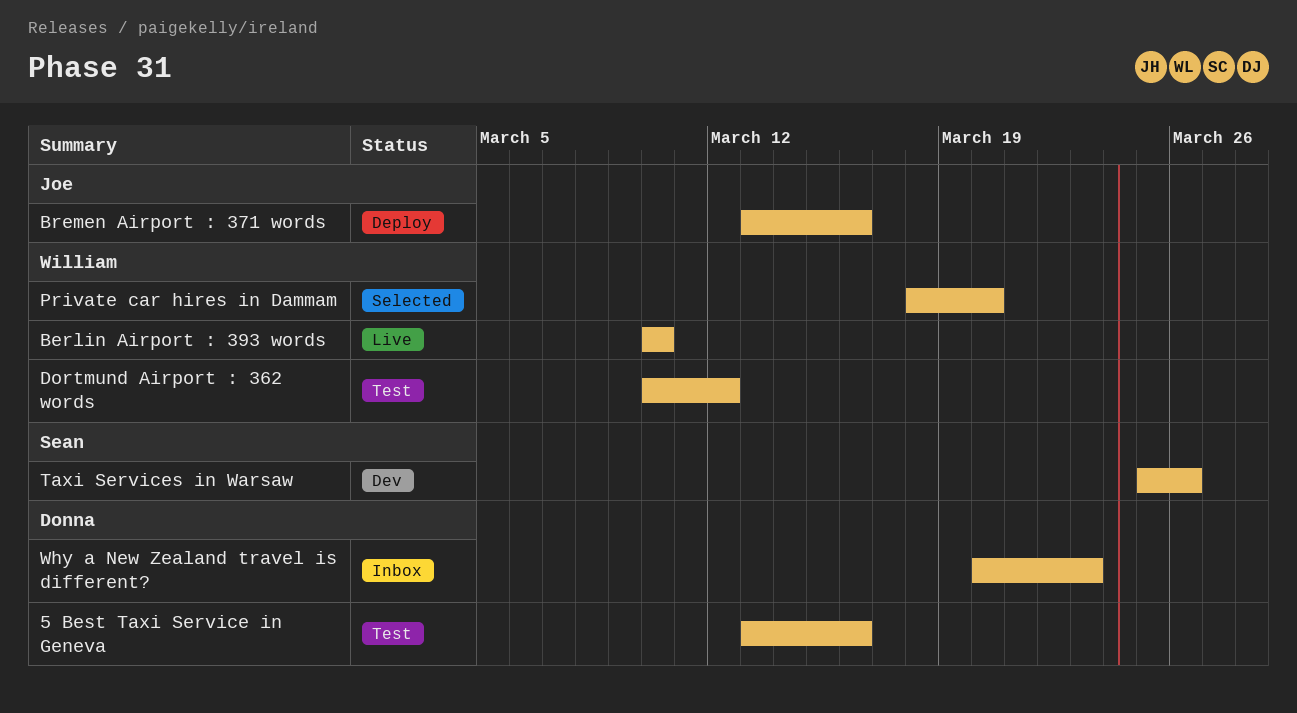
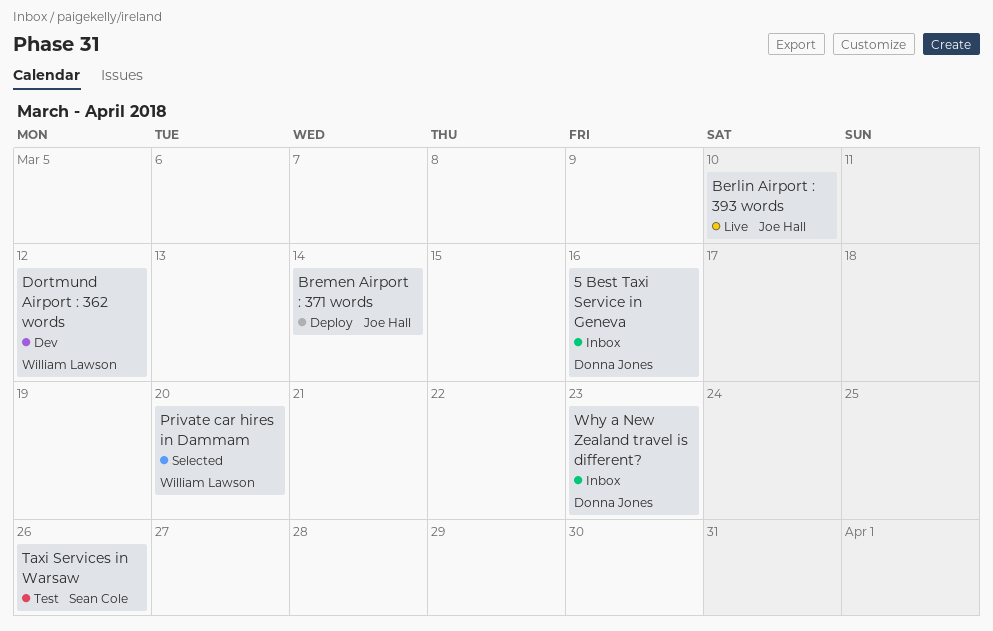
5 Best Taxi Service in Geneva, status: Test -> Inbox
Berlin Airport : 393 words, owner: William Lawson -> Joe Hall
Bremen Airport : 371 words, due: Mar 16 -> Mar 14
Dortmund Airport : 362 words, status: Test -> Dev
Taxi Services in Warsaw, status: Dev -> Test

